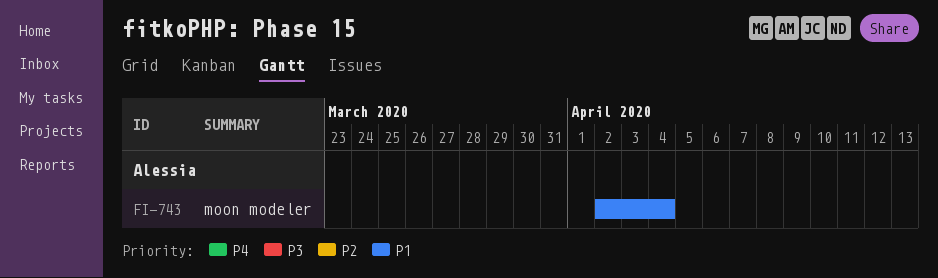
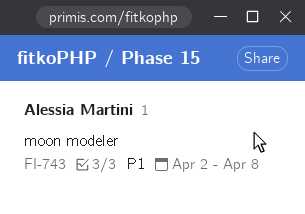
FI-743, due: Apr 4 -> Apr 8

